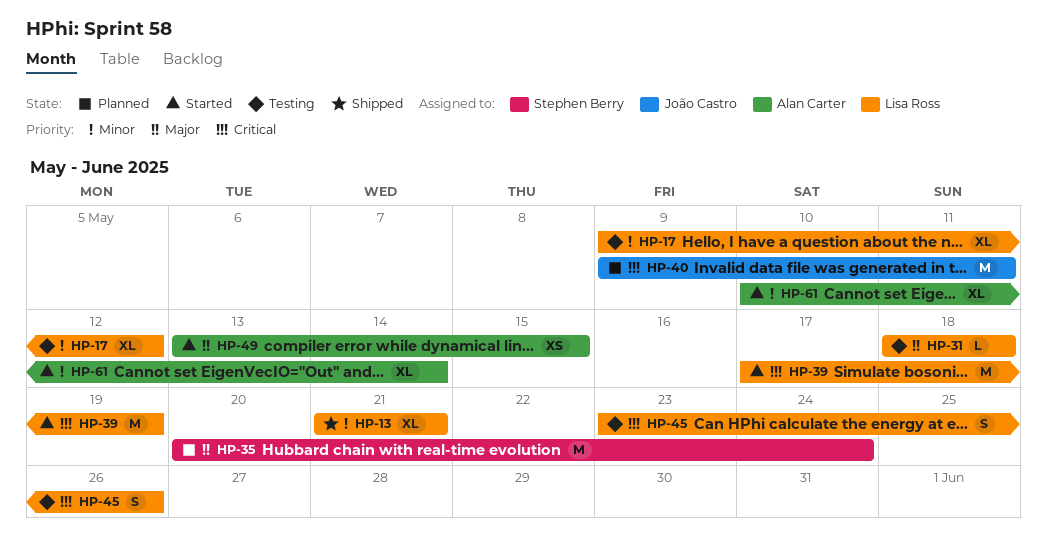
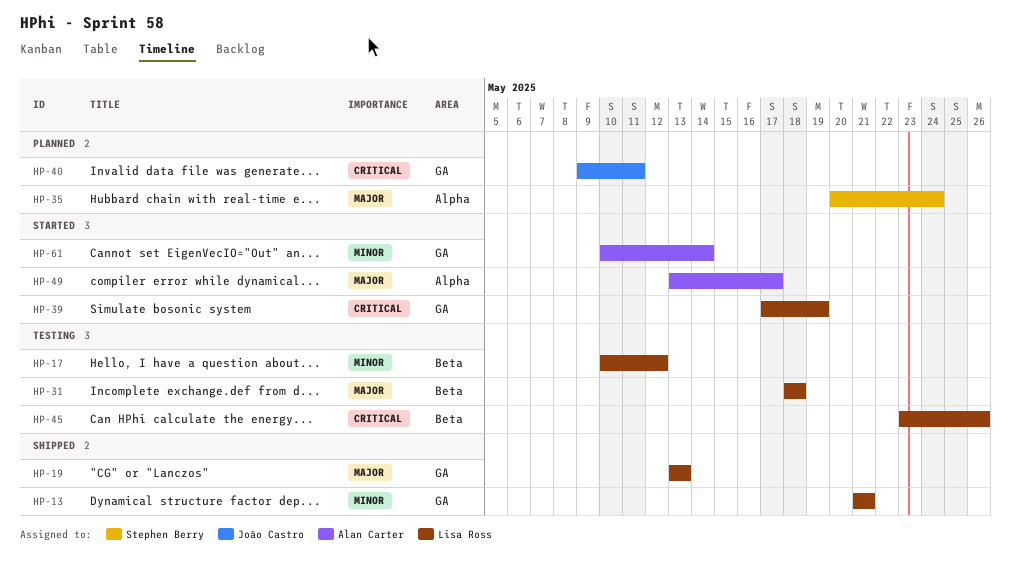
HP-17, start: May 9 -> May 10
HP-19: none -> present
HP-49, due: May 15 -> May 17

